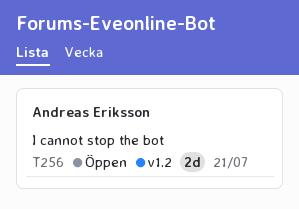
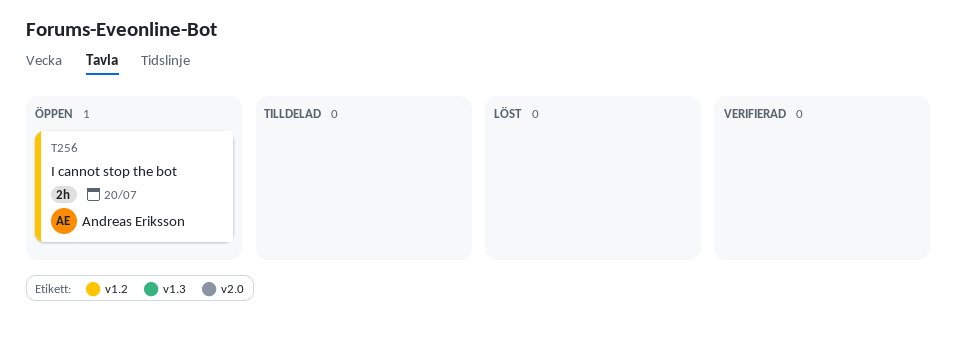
T256, estimate: 2d -> 2h
T256, due: Jul 21 -> Jul 20

